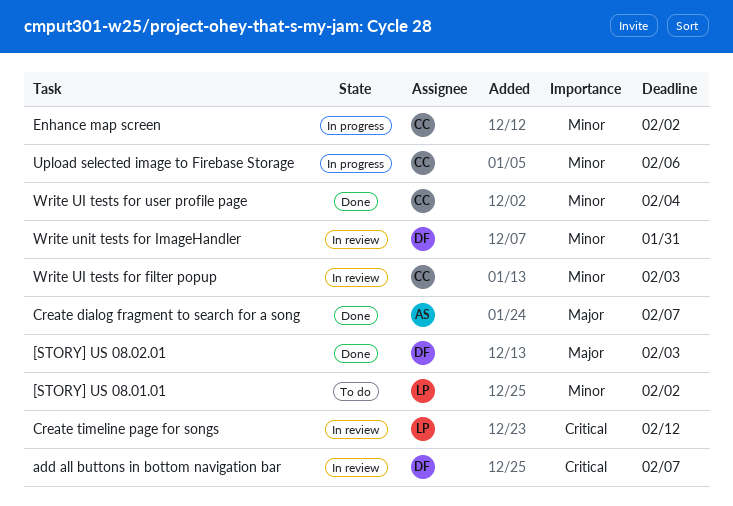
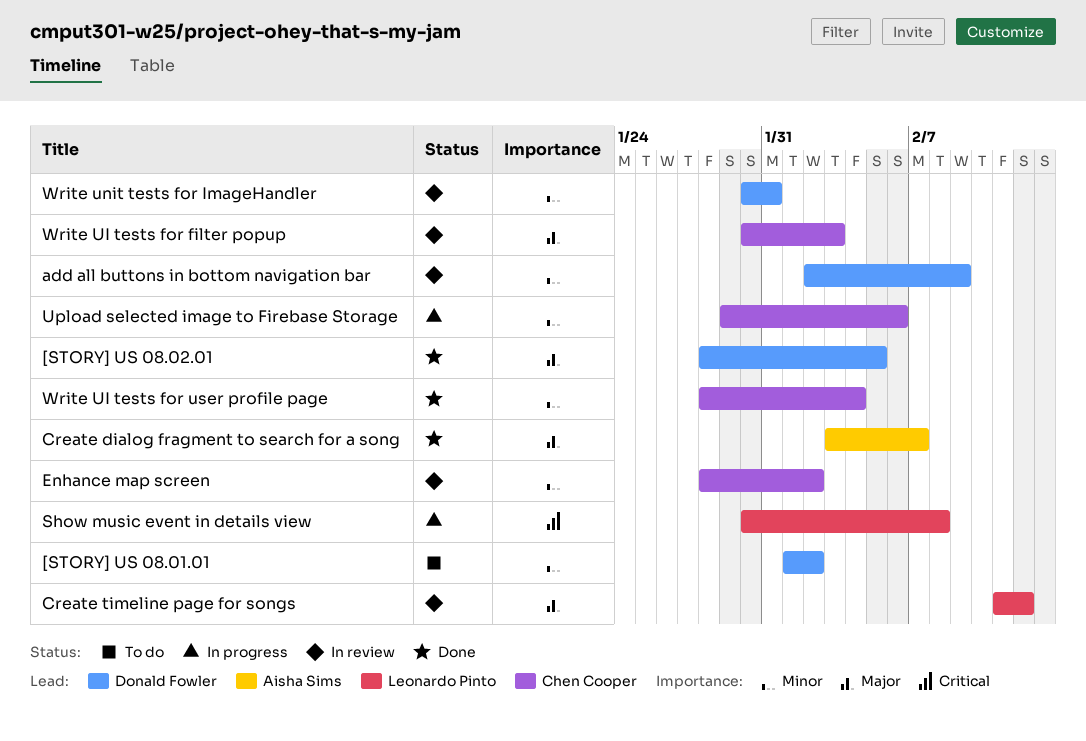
[STORY] US 08.01.01, owner: Leonardo Pinto -> Donald Fowler
[STORY] US 08.02.01, due: Feb 3 -> Feb 5
add all buttons in bottom navigation bar, priority: Critical -> Minor
add all buttons in bottom navigation bar, due: Feb 7 -> Feb 9
Create timeline page for songs, priority: Critical -> Major
Enhance map screen, status: In progress -> In review
Show music event in details view: none -> present
Write UI tests for filter popup, priority: Minor -> Major

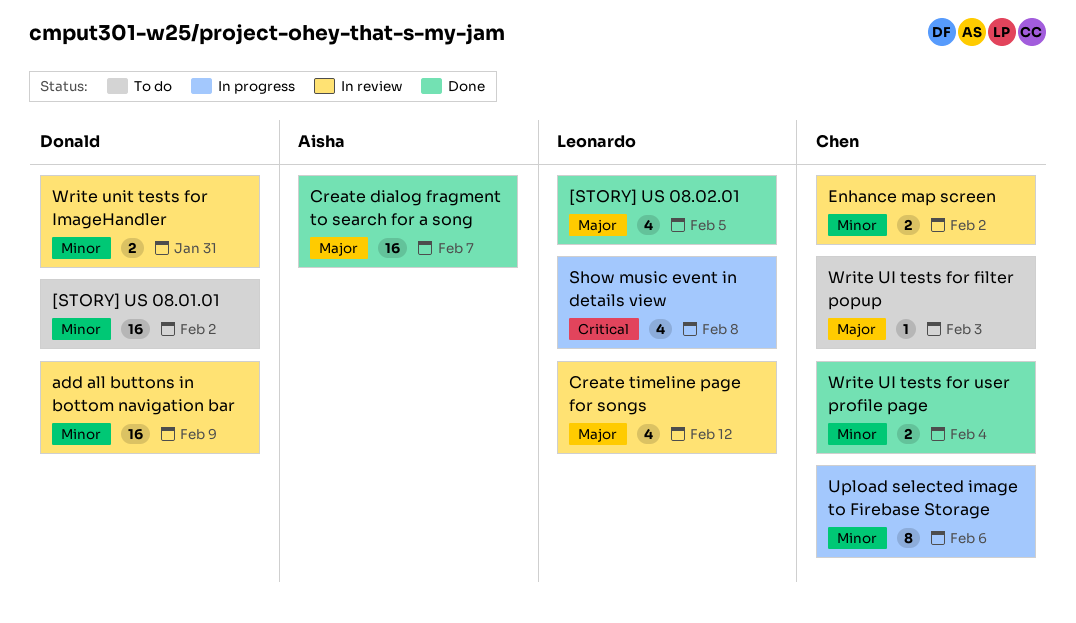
[STORY] US 08.02.01, owner: Donald Fowler -> Leonardo Pinto
Write UI tests for filter popup, status: In review -> To do

